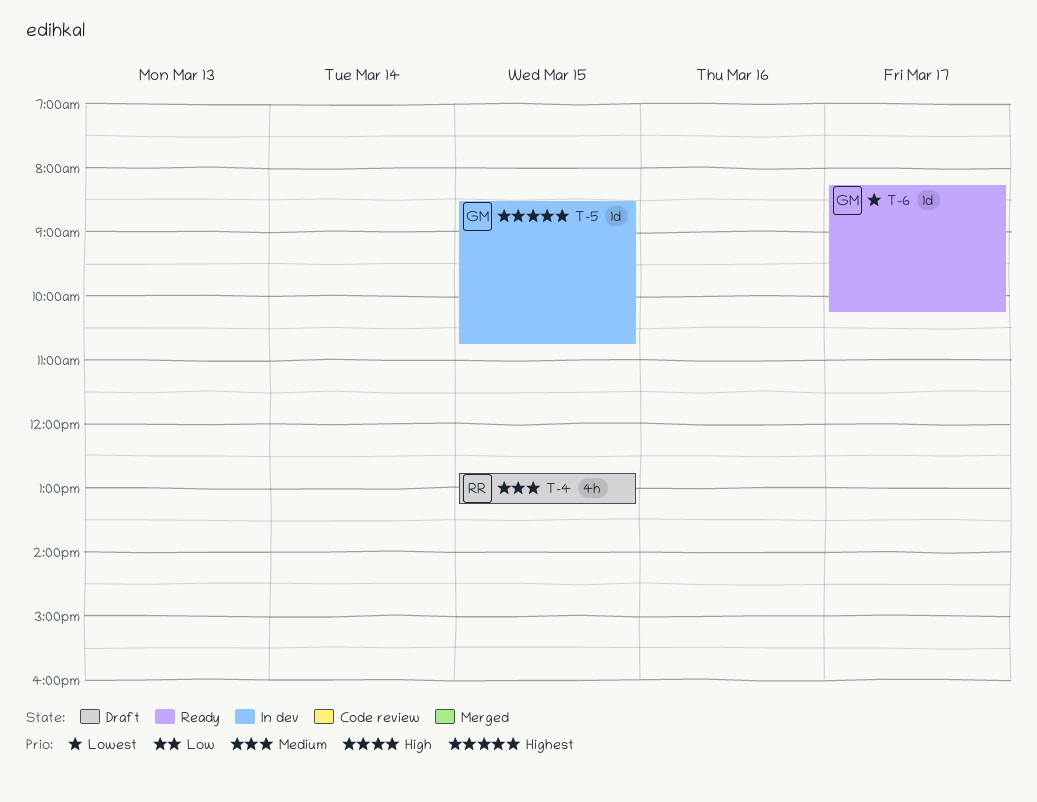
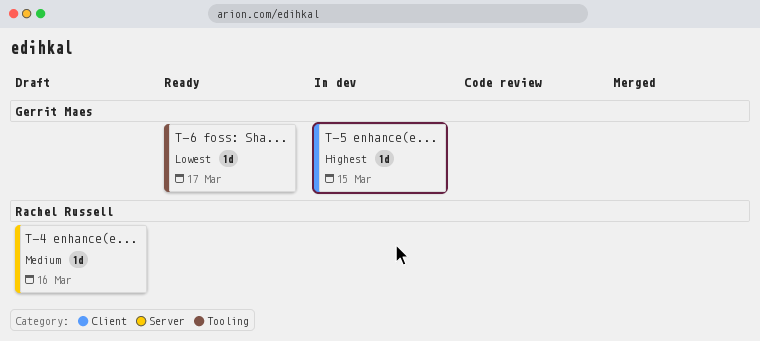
T-4, estimate: 4h -> 1d
T-4, day: Mar 15 -> Mar 16

